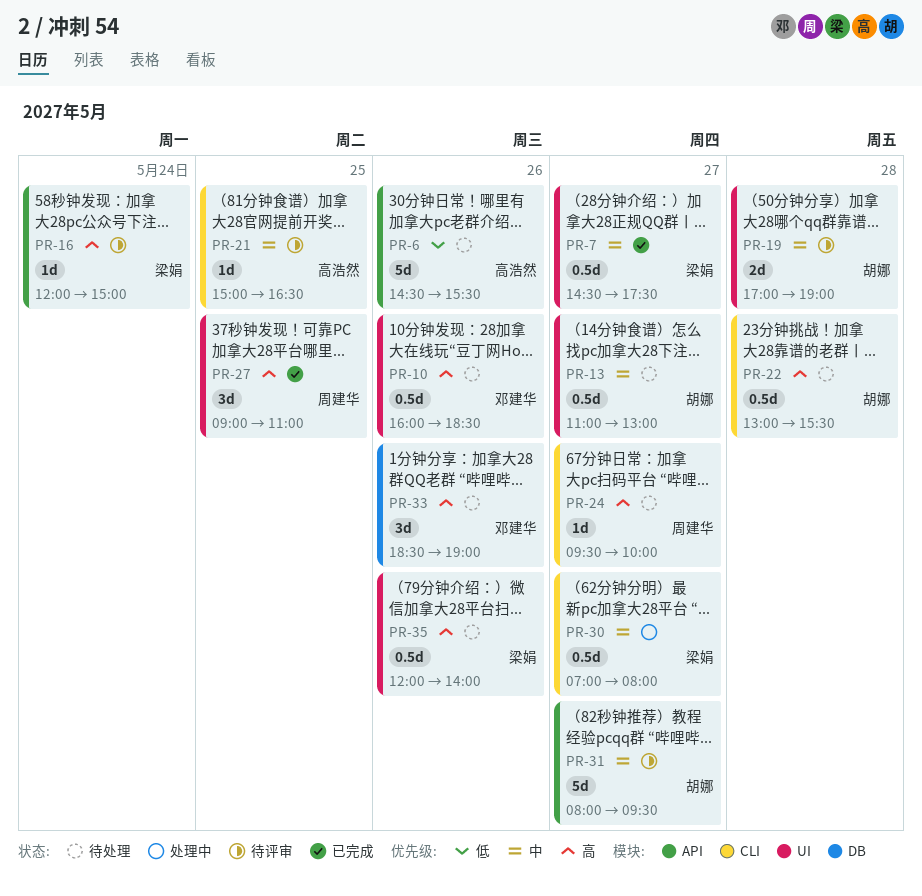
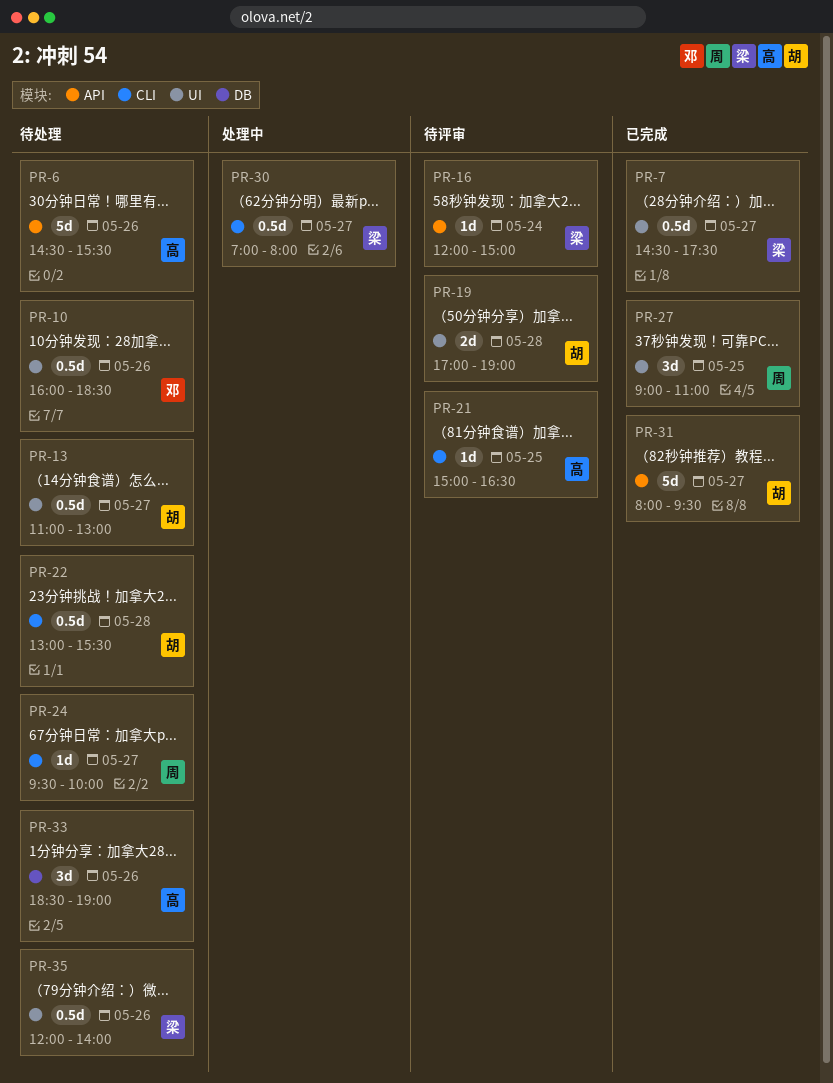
PR-31, status: 待评审 -> 已完成
PR-33, owner: 邓建华 -> 高浩然

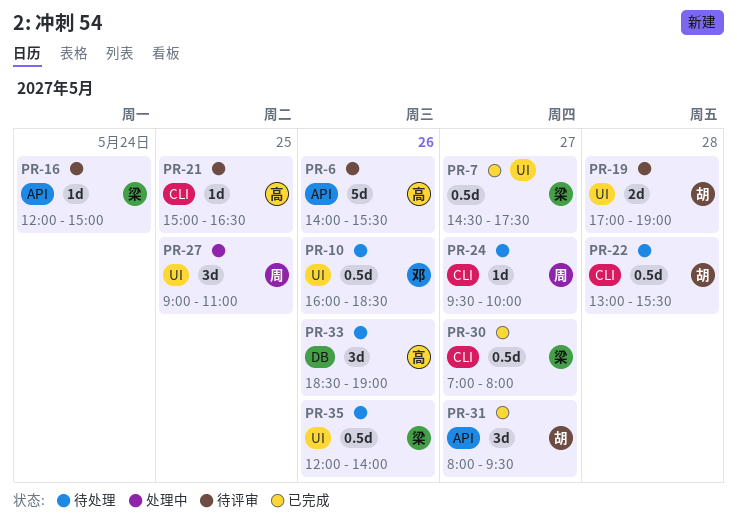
PR-6, status: 待处理 -> 待评审
PR-6, begins: 14:30 -> 14:00
PR-13: present -> none
PR-27, status: 已完成 -> 处理中
PR-30, status: 处理中 -> 已完成
PR-31, estimate: 5d -> 3d

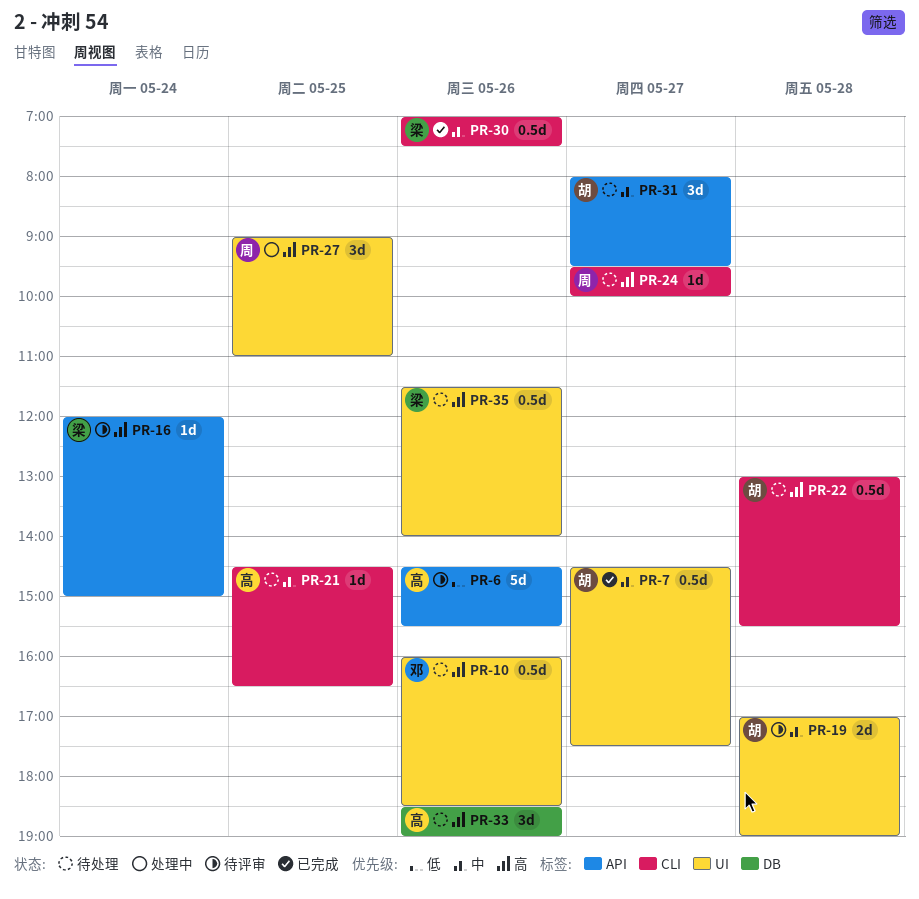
PR-6, begins: 14:00 -> 14:30
PR-7, owner: 梁 -> 胡
PR-21, status: 待评审 -> 待处理
PR-21, begins: 15:00 -> 14:30
PR-30, day: May 27 -> May 26
PR-30, ends: 08:00 -> 07:30
PR-31, status: 已完成 -> 待处理
PR-35, begins: 12:00 -> 11:30

